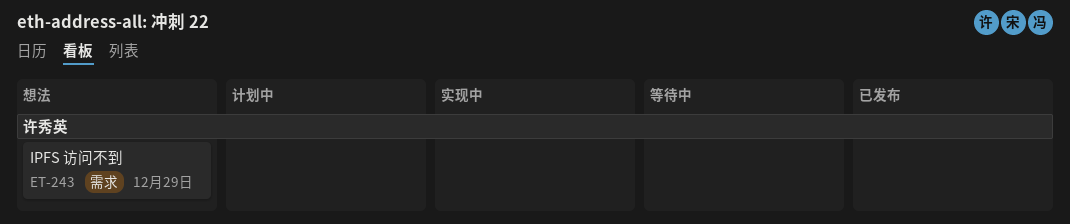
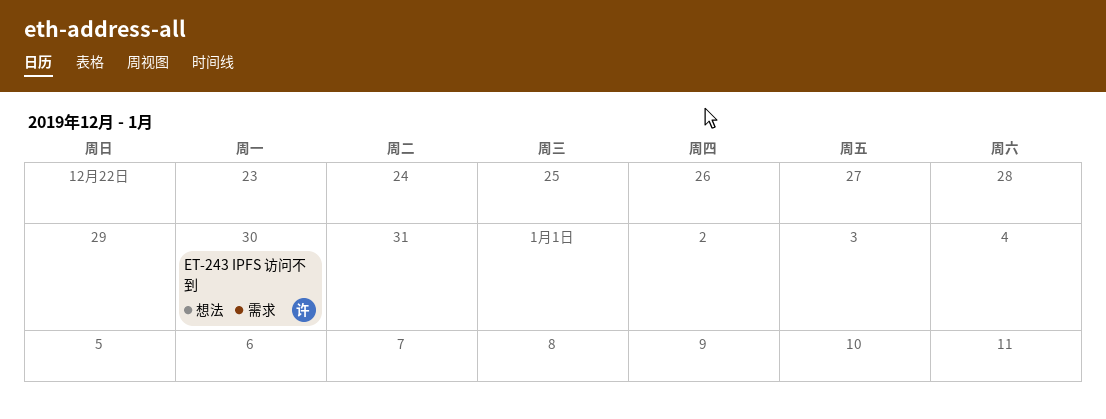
ET-243, due: Dec 29 -> Dec 30

